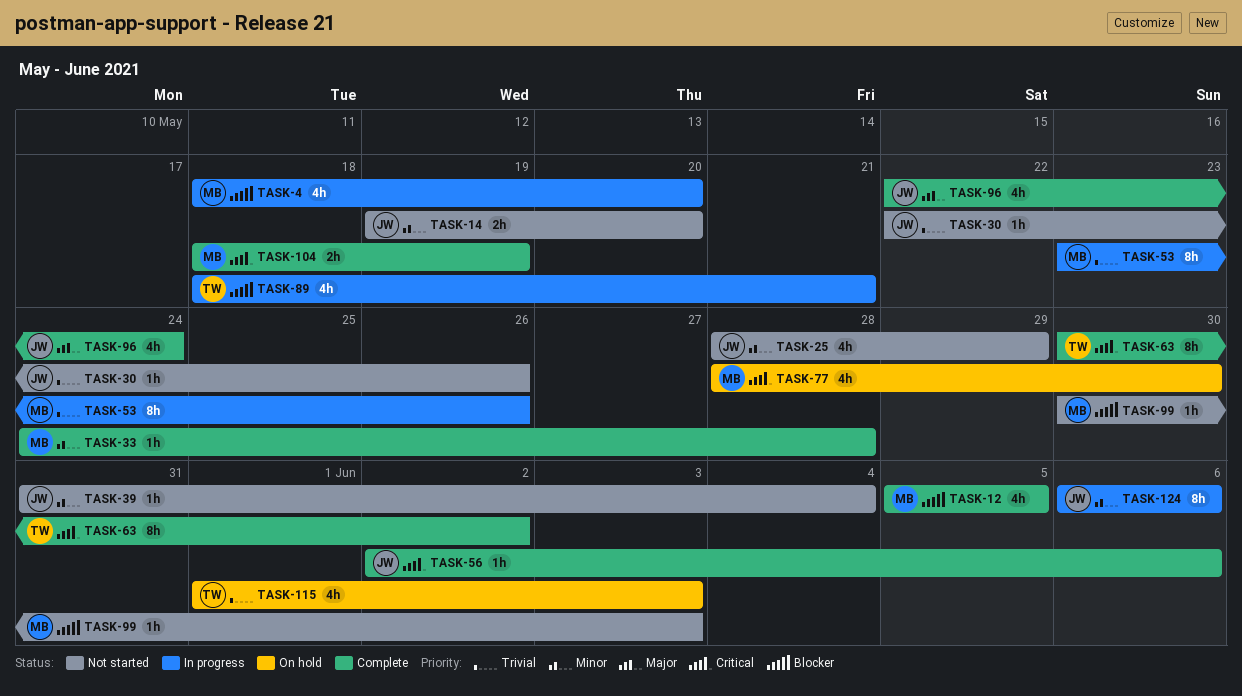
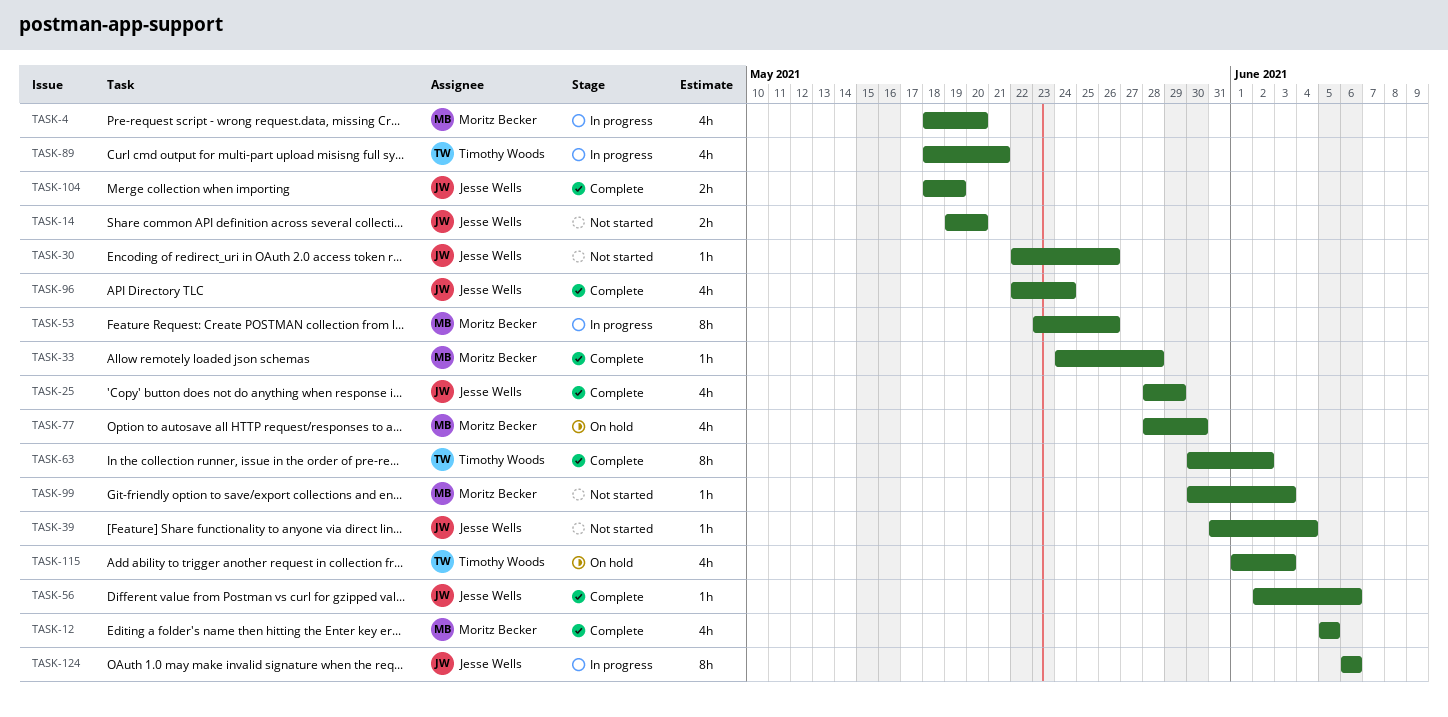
TASK-25, status: Not started -> Complete
TASK-104, owner: Moritz Becker -> Jesse Wells

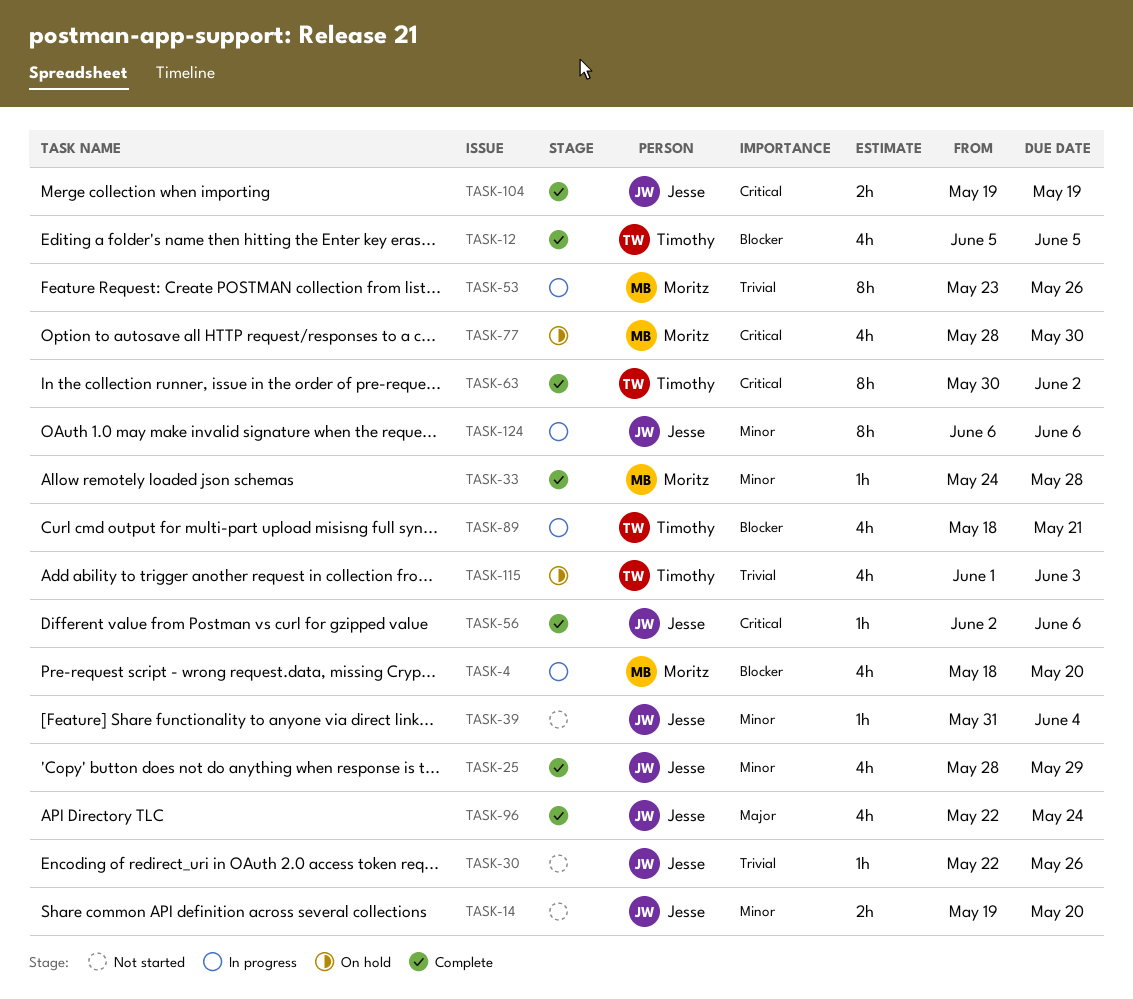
TASK-12, owner: Moritz Becker -> Timothy Woods
TASK-99: present -> none
TASK-104, start: May 18 -> May 19

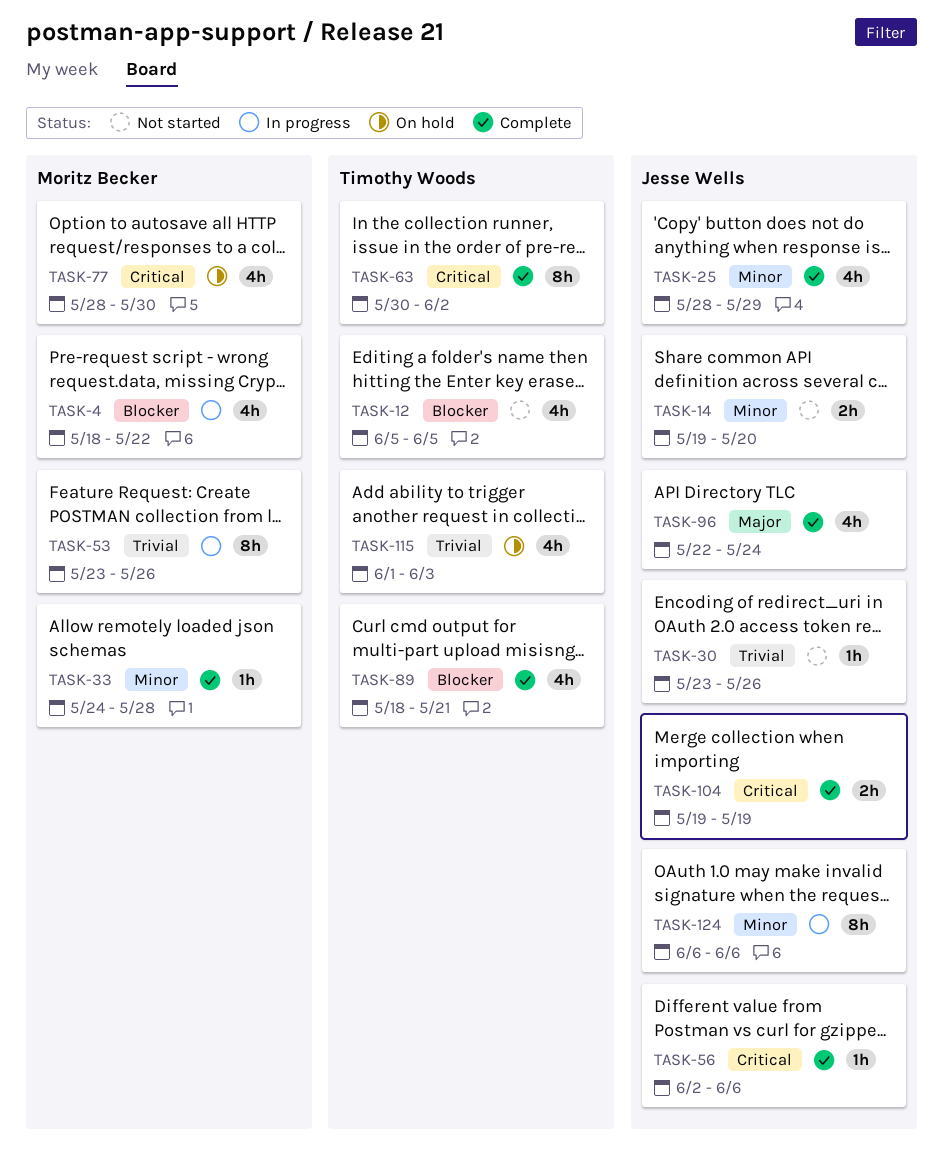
TASK-4, due: May 20 -> May 22
TASK-12, status: Complete -> Not started
TASK-30, start: May 22 -> May 23
TASK-39: present -> none
TASK-89, status: In progress -> Complete

